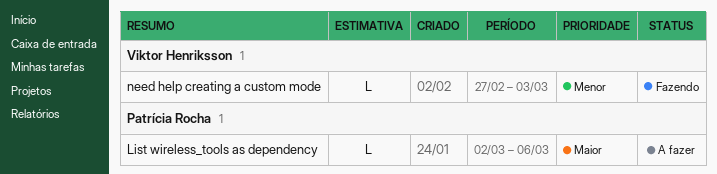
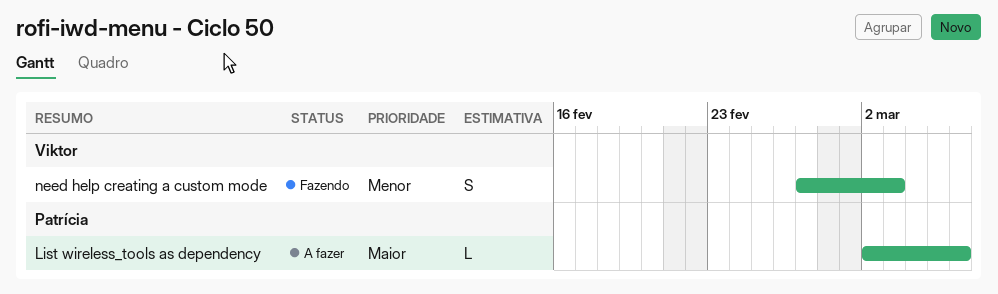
need help creating a custom mode, estimate: L -> S

